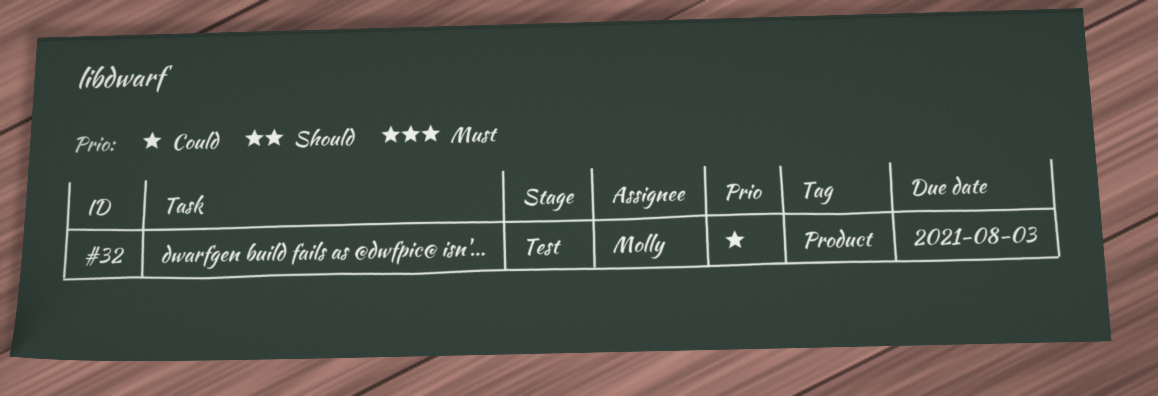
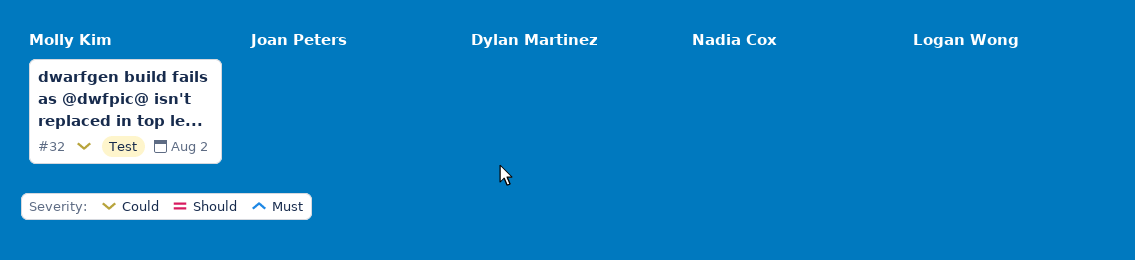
#32, due: Aug 3 -> Aug 2

